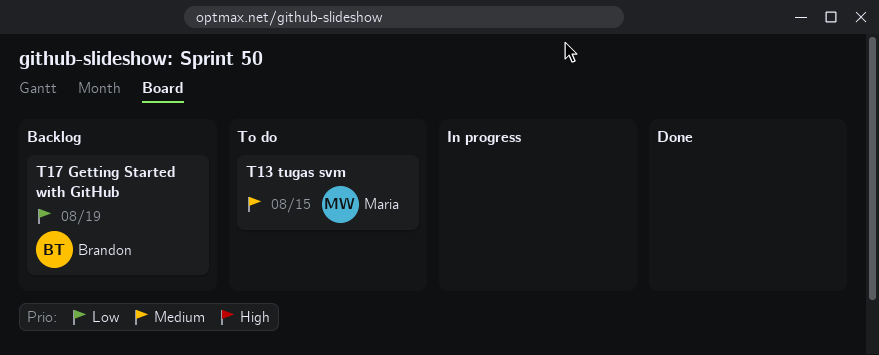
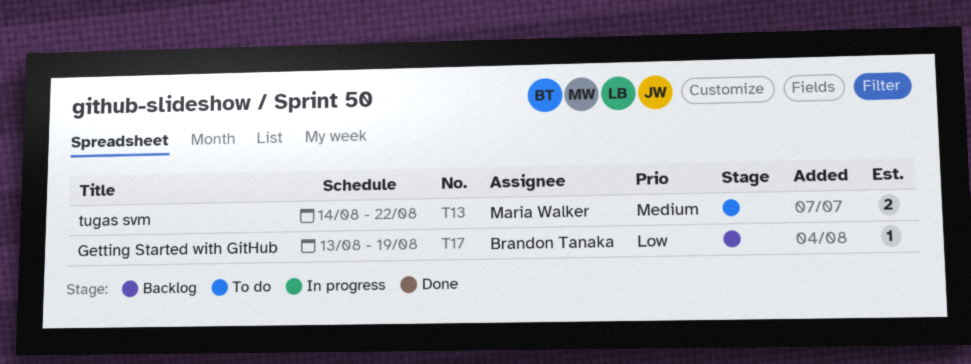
T13, due: Aug 15 -> Aug 22

